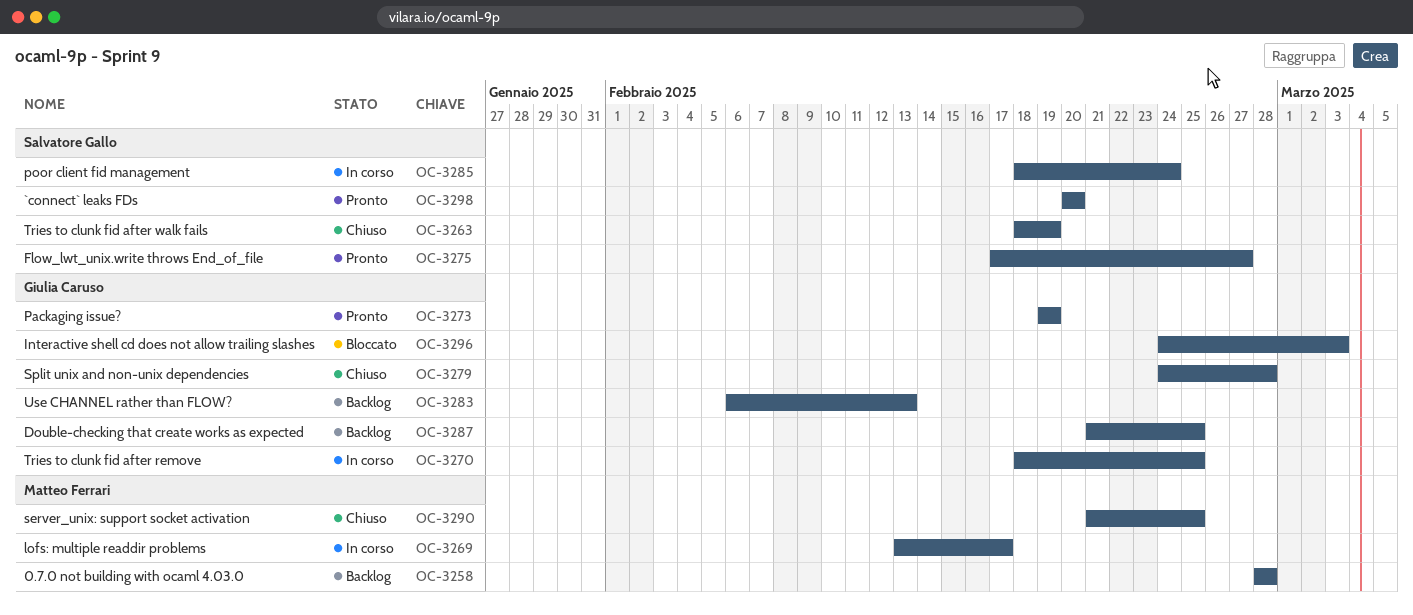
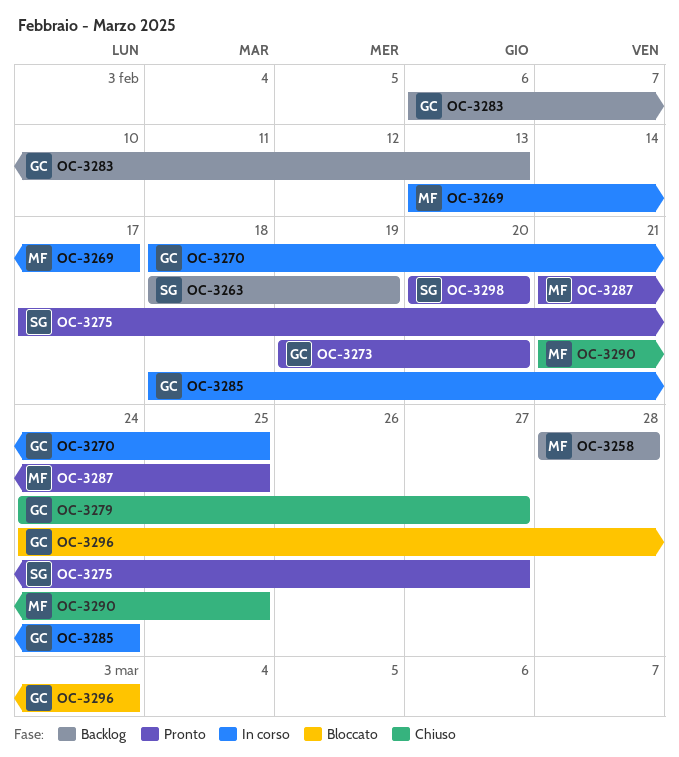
OC-3263, status: Chiuso -> Backlog
OC-3273, due: Feb 19 -> Feb 20
OC-3279, due: Feb 28 -> Feb 27
OC-3285, owner: Salvatore Gallo -> Giulia Caruso
OC-3287, status: Backlog -> Pronto
OC-3287, owner: Giulia Caruso -> Matteo Ferrari

